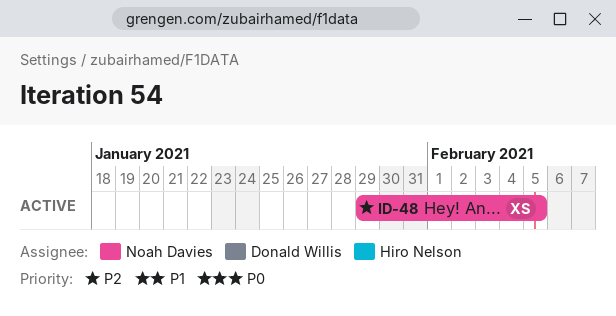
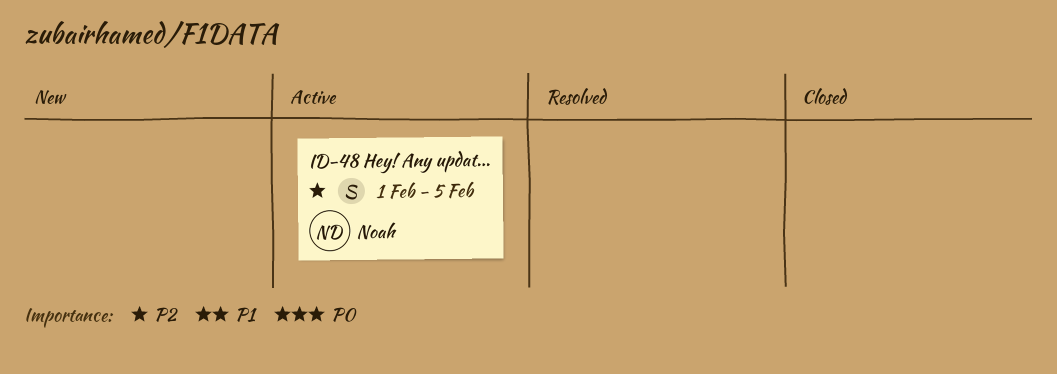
ID-48, estimate: XS -> S
ID-48, start: Jan 29 -> Feb 1

